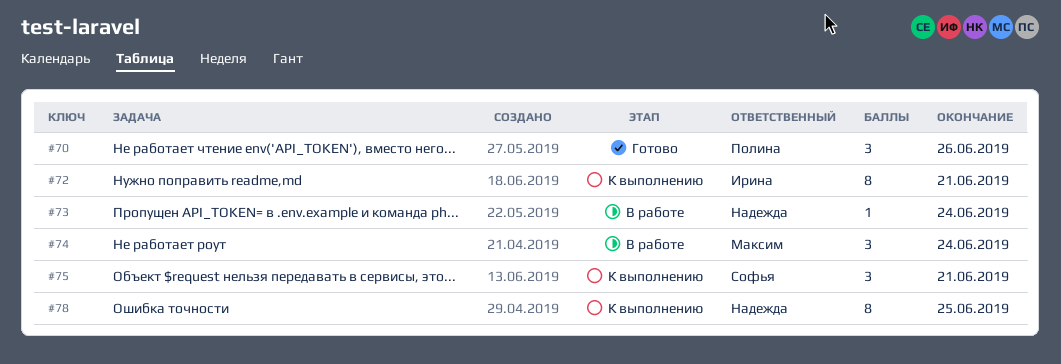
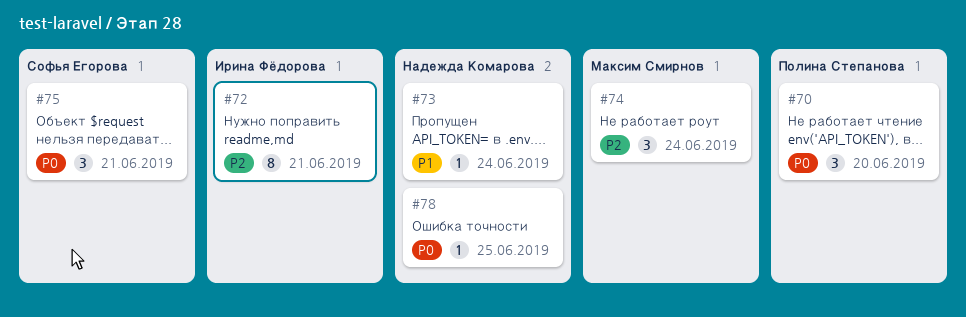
#70, due: Jun 26 -> Jun 20
#78, estimate: 8 -> 1

